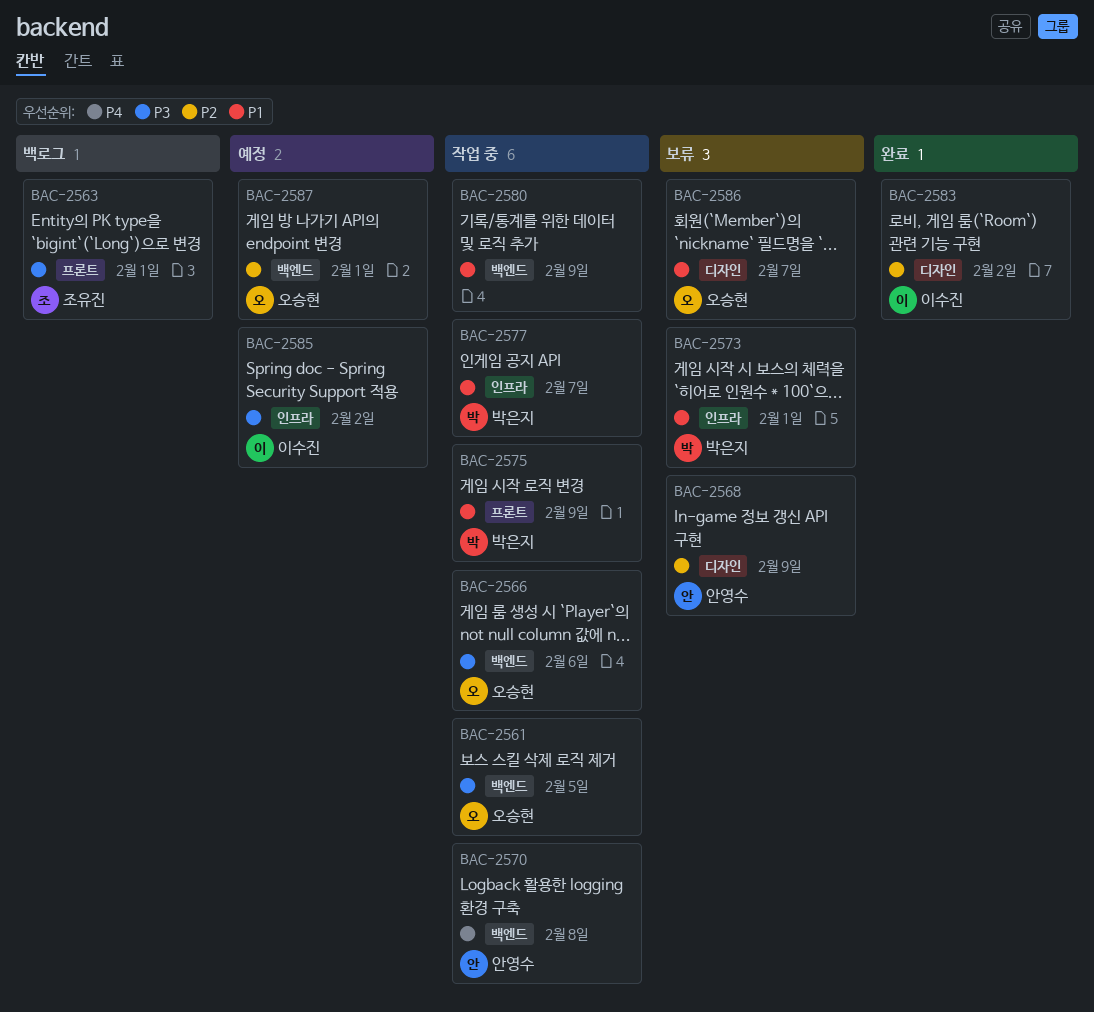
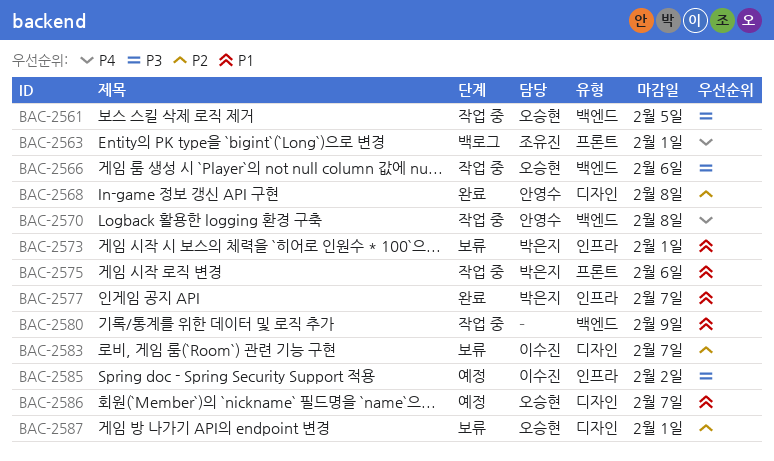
BAC-2563, priority: P3 -> P4
BAC-2568, status: 보류 -> 완료
BAC-2568, due: Feb 9 -> Feb 8
BAC-2575, due: Feb 9 -> Feb 6
BAC-2577, status: 작업 중 -> 완료
BAC-2583, status: 완료 -> 보류
BAC-2583, due: Feb 2 -> Feb 7
BAC-2586, status: 보류 -> 예정
BAC-2587, status: 예정 -> 보류
BAC-2587, label: 백엔드 -> 디자인

